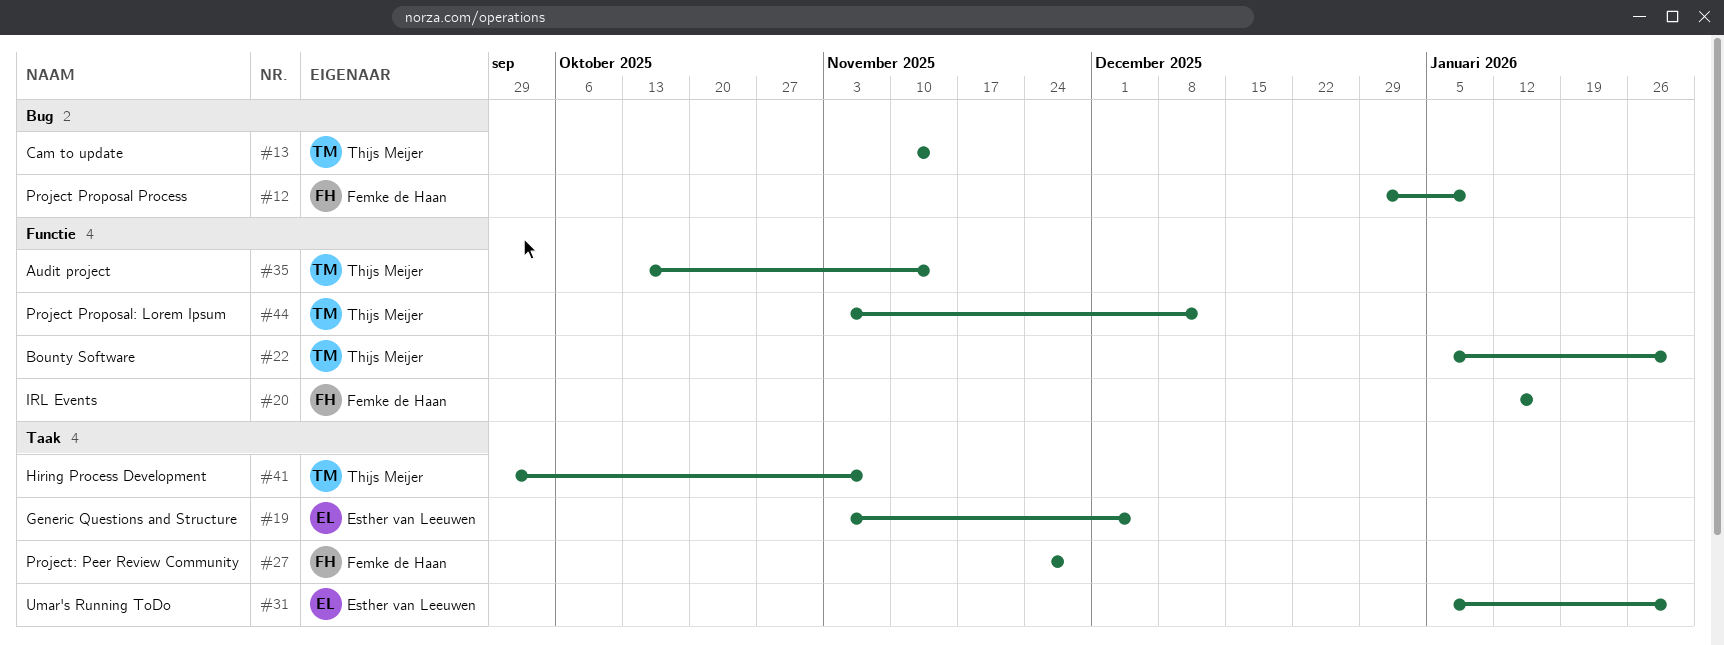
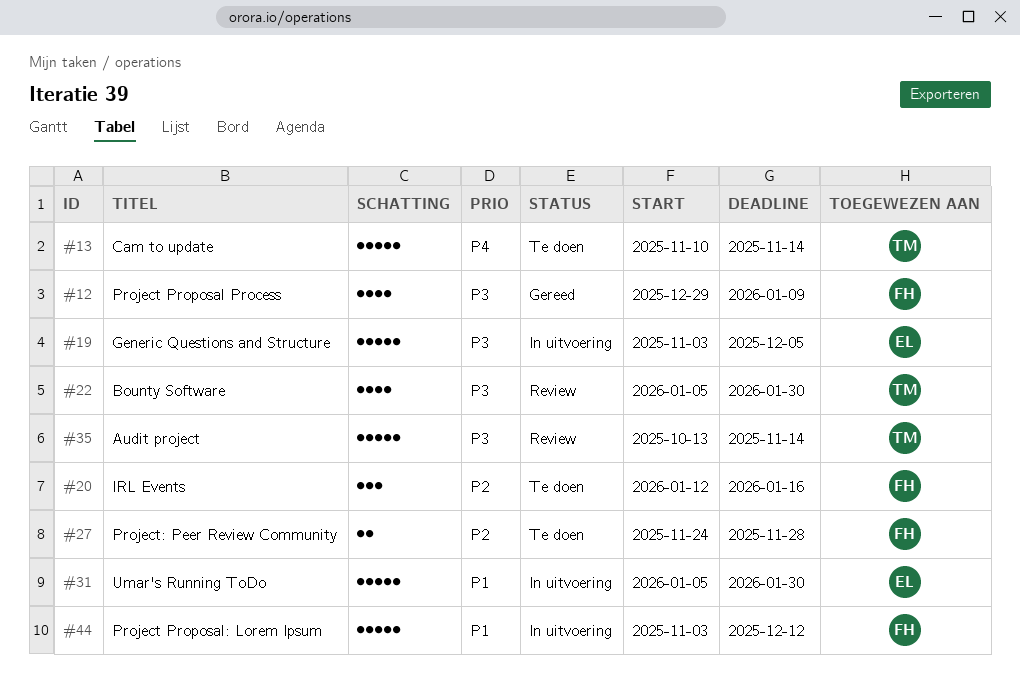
#41: present -> none
#44, owner: Thijs Meijer -> Femke de Haan

